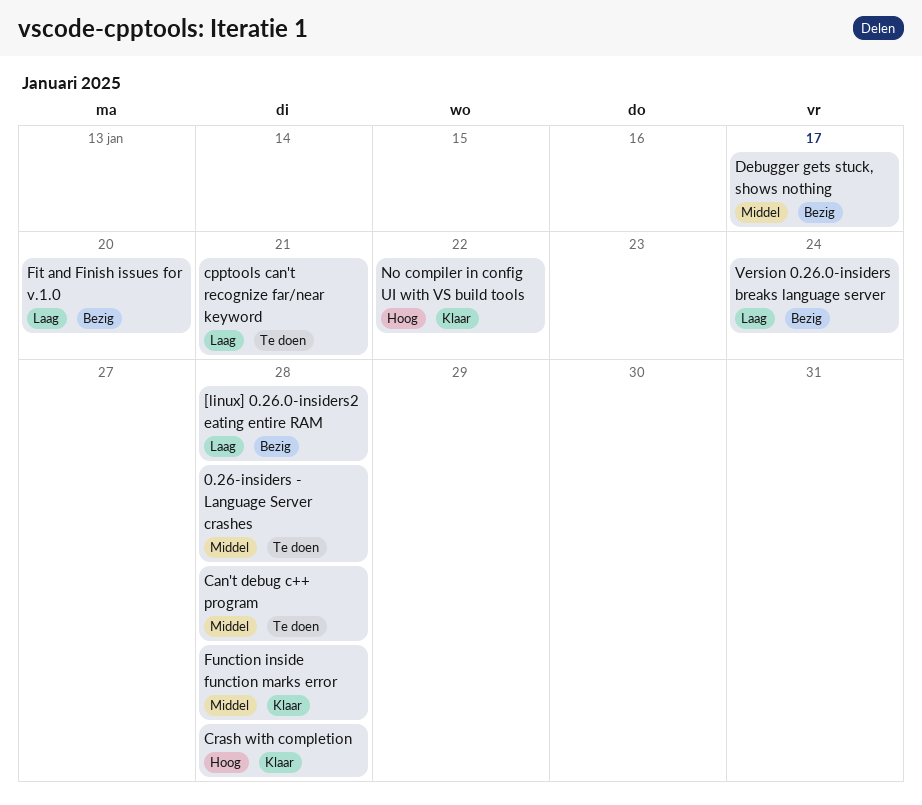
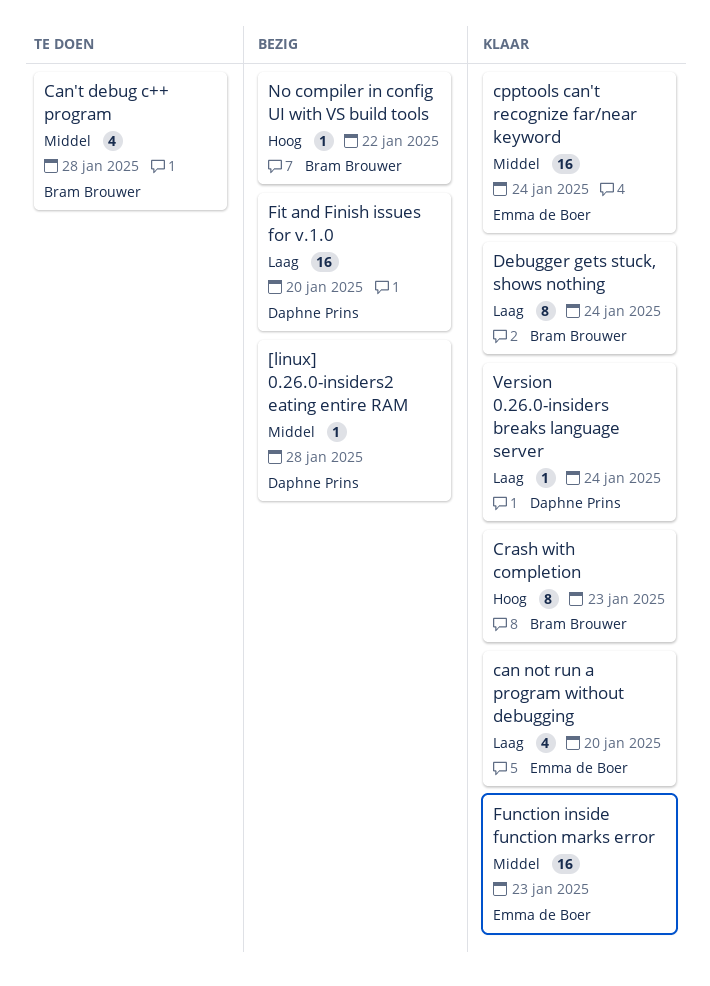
0.26-insiders - Language Server crashes: present -> none
[linux] 0.26.0-insiders2 eating entire RAM, priority: Laag -> Middel
can not run a program without debugging: none -> present
cpptools can't recognize far/near keyword, status: Te doen -> Klaar
cpptools can't recognize far/near keyword, priority: Laag -> Middel
cpptools can't recognize far/near keyword, due: Jan 21 -> Jan 24
Crash with completion, due: Jan 28 -> Jan 23
Debugger gets stuck, shows nothing, status: Bezig -> Klaar
Debugger gets stuck, shows nothing, priority: Middel -> Laag
Debugger gets stuck, shows nothing, due: Jan 17 -> Jan 24
Function inside function marks error, due: Jan 28 -> Jan 23
No compiler in config UI with VS build tools, status: Klaar -> Bezig
Version 0.26.0-insiders breaks language server, status: Bezig -> Klaar

